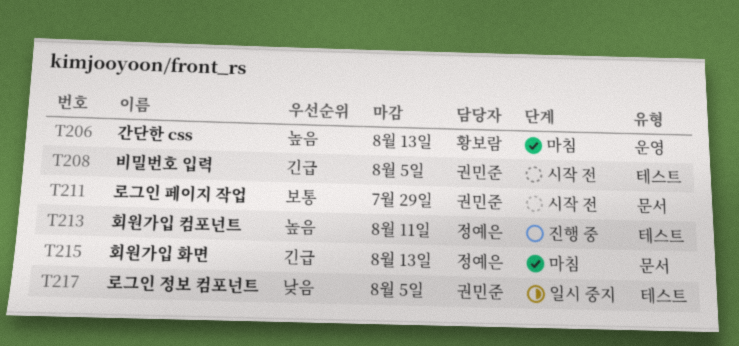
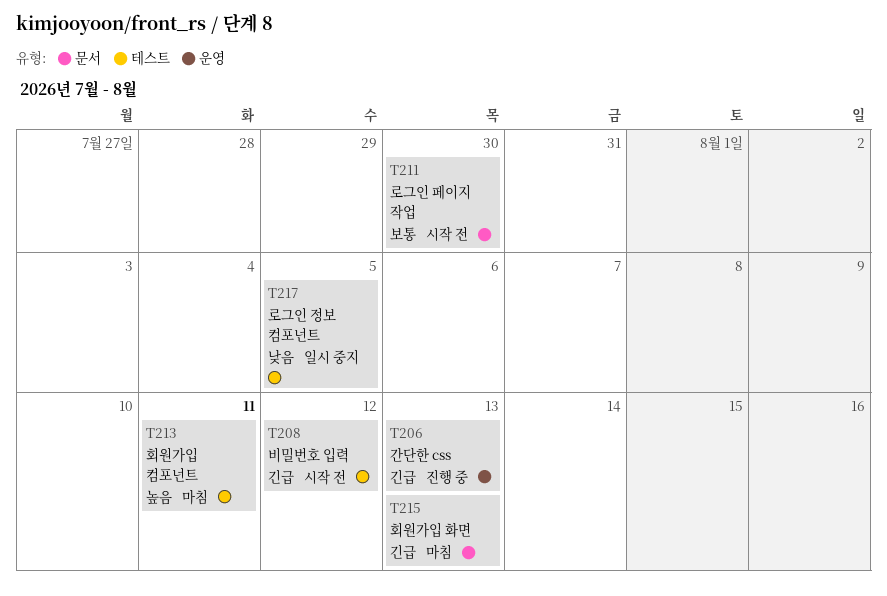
T206, status: 마침 -> 진행 중
T206, priority: 높음 -> 긴급
T208, due: Aug 5 -> Aug 12
T211, due: Jul 29 -> Jul 30
T213, status: 진행 중 -> 마침

